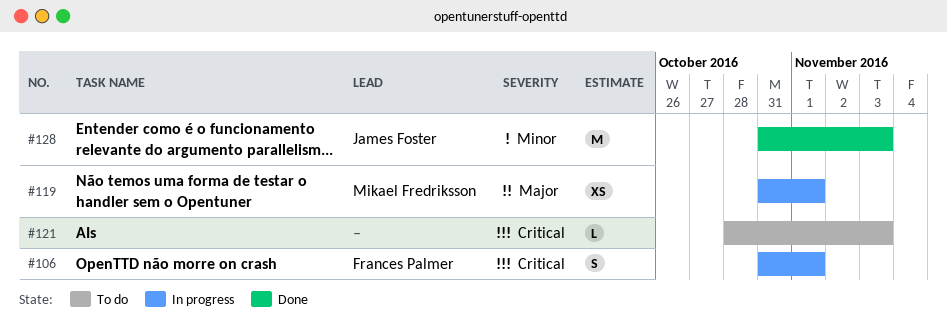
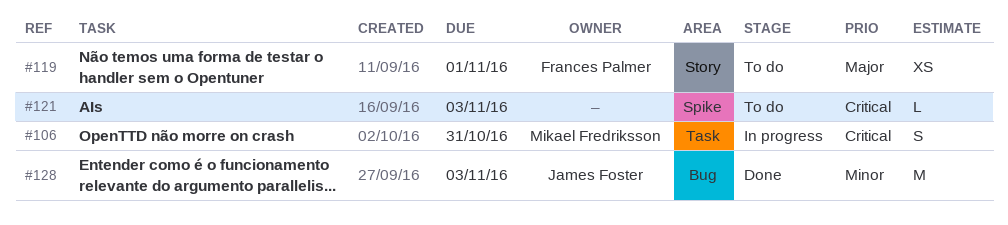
#106, owner: Frances Palmer -> Mikael Fredriksson
#106, due: Nov 1 -> Oct 31
#119, status: In progress -> To do
#119, owner: Mikael Fredriksson -> Frances Palmer

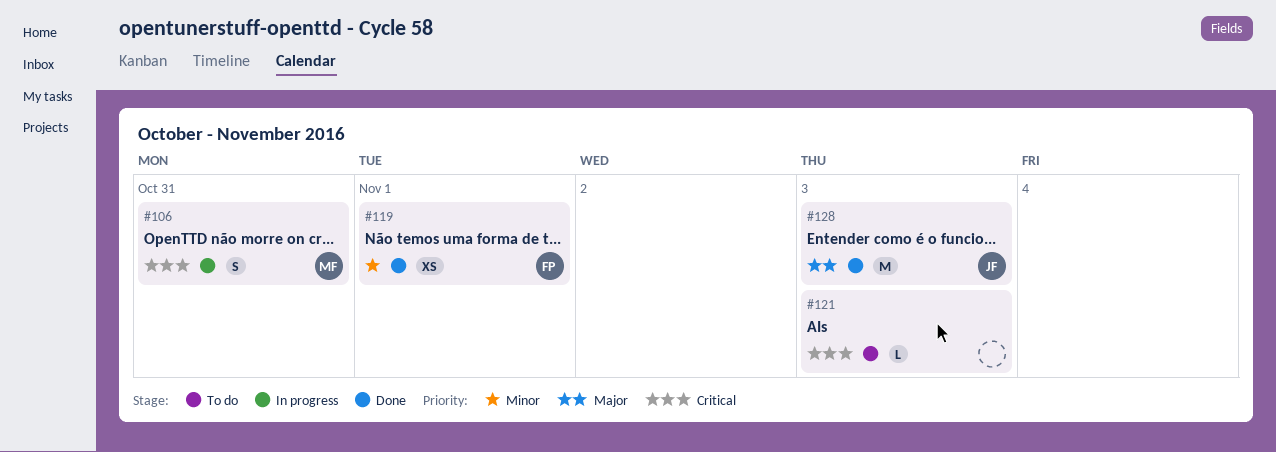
#119, status: To do -> Done
#119, priority: Major -> Minor
#128, priority: Minor -> Major

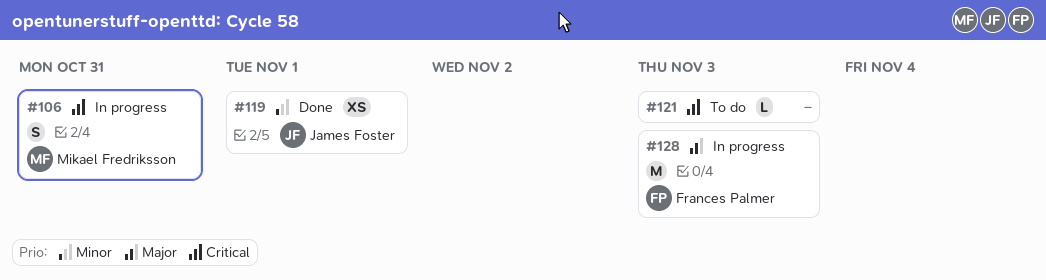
#119, owner: Frances Palmer -> James Foster
#128, status: Done -> In progress
#128, owner: James Foster -> Frances Palmer

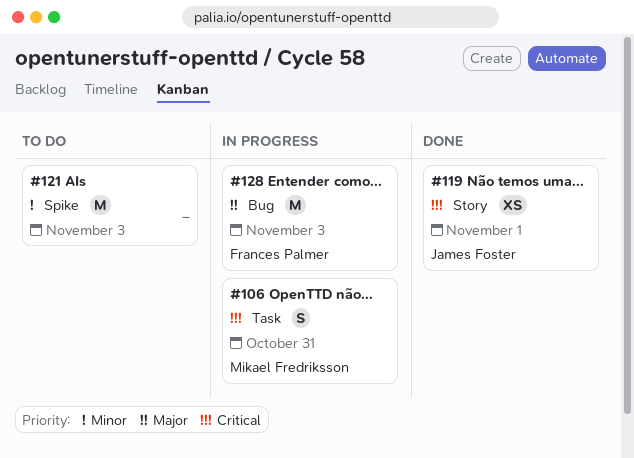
#119, priority: Minor -> Critical
#121, priority: Critical -> Minor
#121, estimate: L -> M

